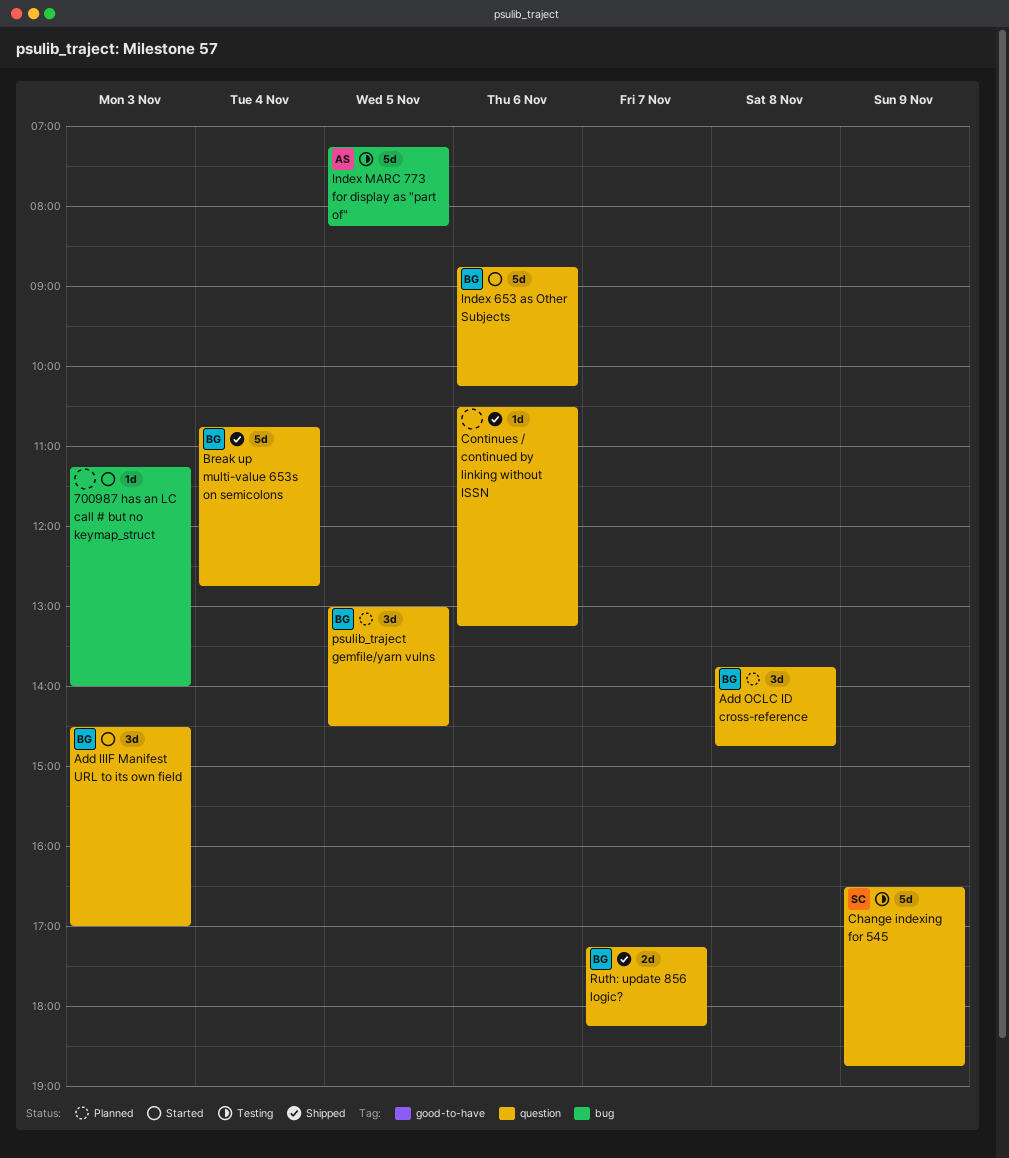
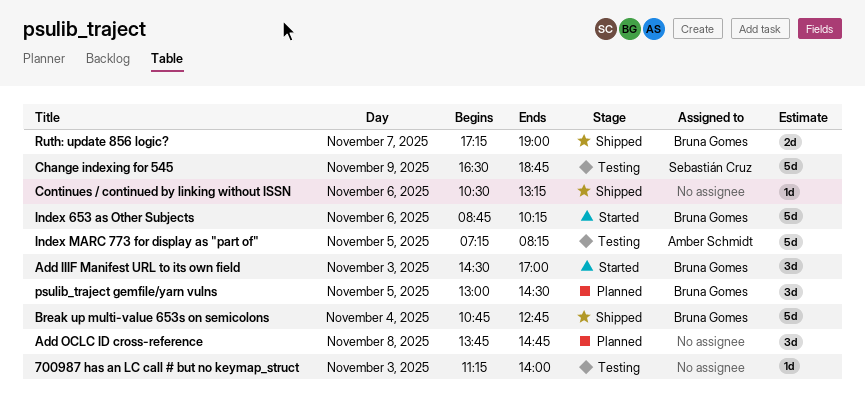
700987 has an LC call # but no keymap_struct, status: Started -> Testing
Add OCLC ID cross-reference, owner: Bruna Gomes -> none
Ruth: update 856 logic?, ends: 18:15 -> 19:00

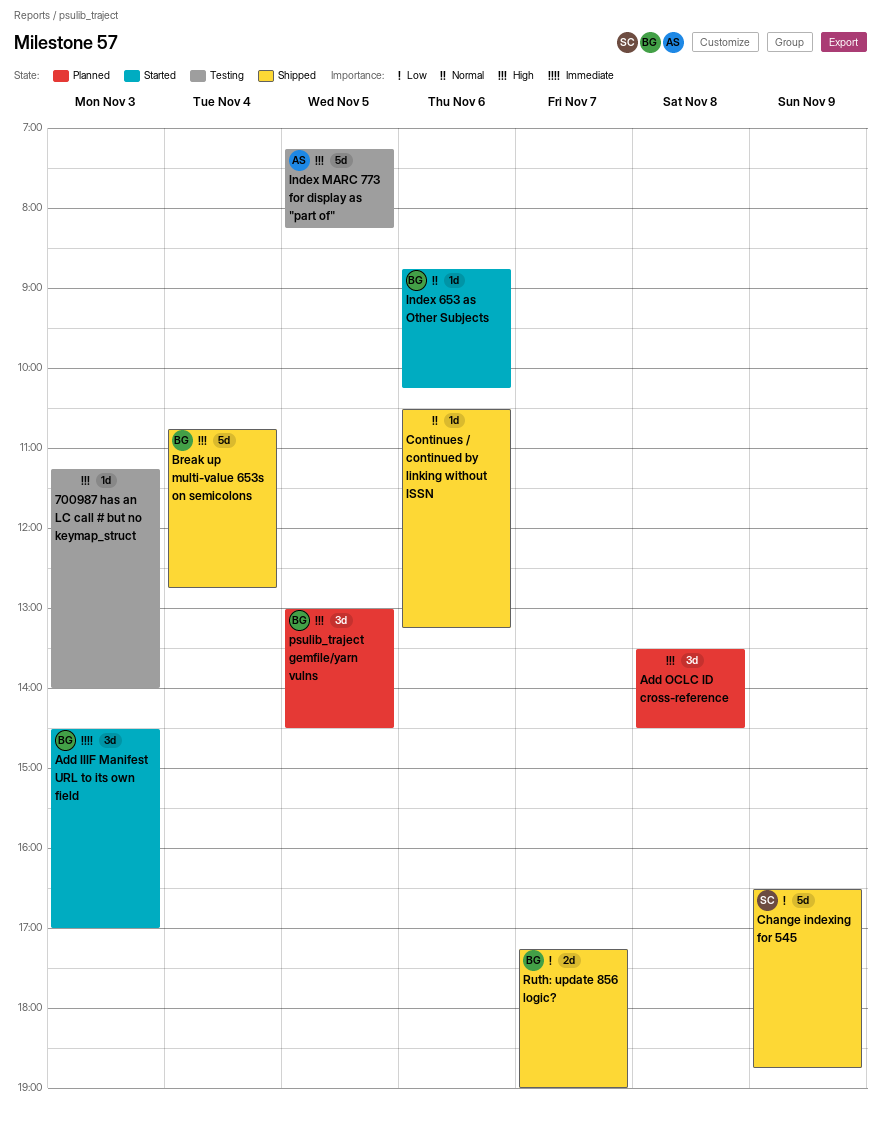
Add OCLC ID cross-reference, begins: 13:45 -> 13:30
Add OCLC ID cross-reference, ends: 14:45 -> 14:30
Change indexing for 545, status: Testing -> Shipped
Index 653 as Other Subjects, estimate: 5d -> 1d

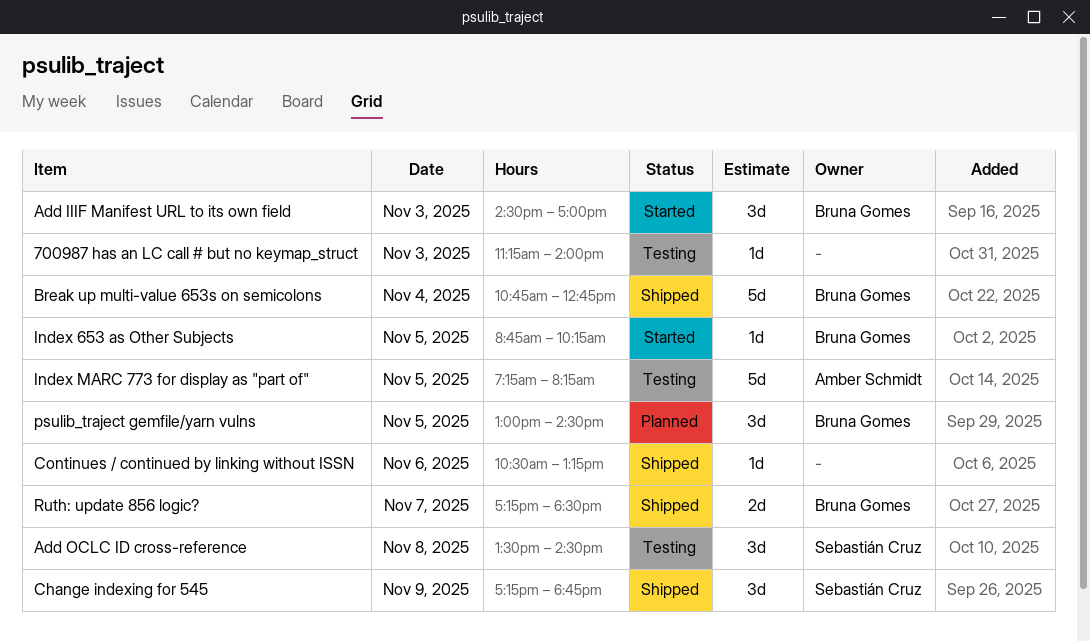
Add OCLC ID cross-reference, status: Planned -> Testing
Add OCLC ID cross-reference, owner: none -> Sebastián Cruz
Change indexing for 545, estimate: 5d -> 3d
Change indexing for 545, begins: 16:30 -> 17:15
Index 653 as Other Subjects, day: Nov 6 -> Nov 5
Ruth: update 856 logic?, ends: 19:00 -> 18:30

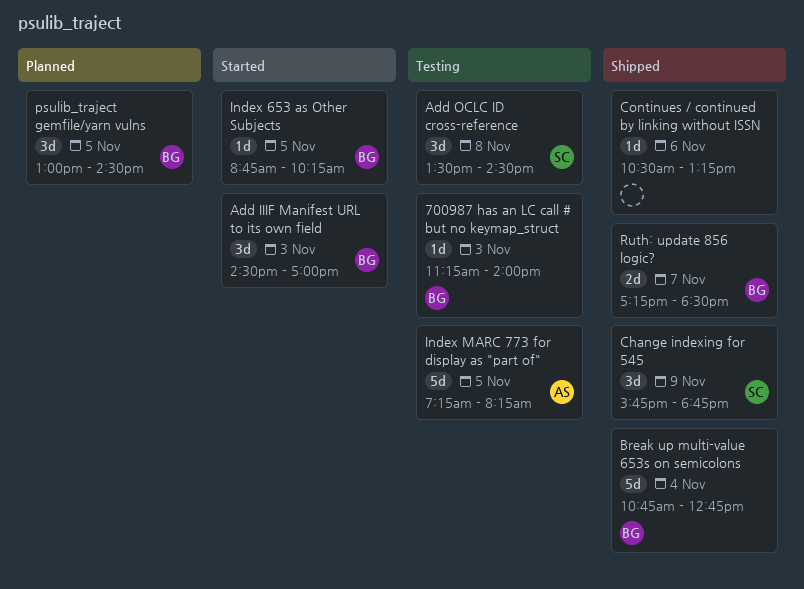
700987 has an LC call # but no keymap_struct, owner: none -> Bruna Gomes
Change indexing for 545, begins: 17:15 -> 15:45

